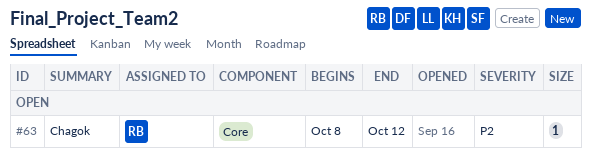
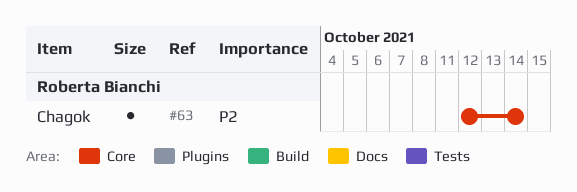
#63, start: Oct 8 -> Oct 12
#63, due: Oct 12 -> Oct 14

